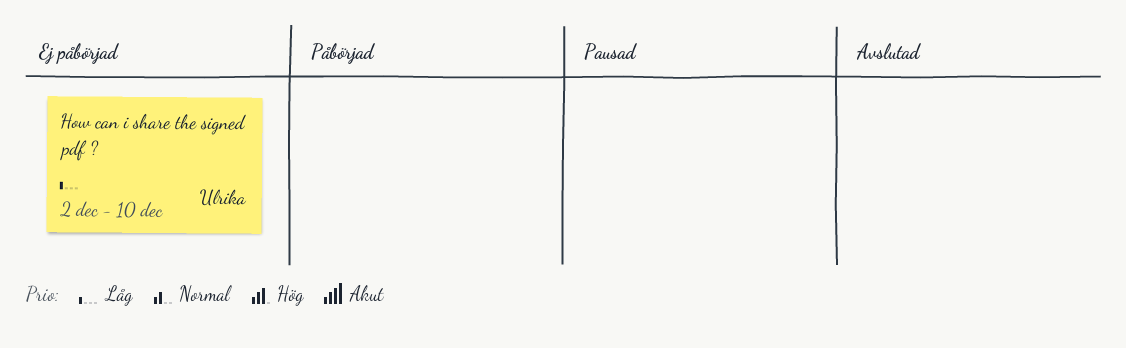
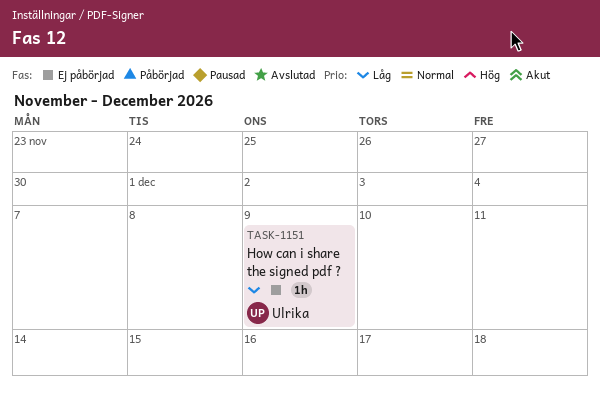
How can i share the signed pdf ?, due: Dec 10 -> Dec 9

